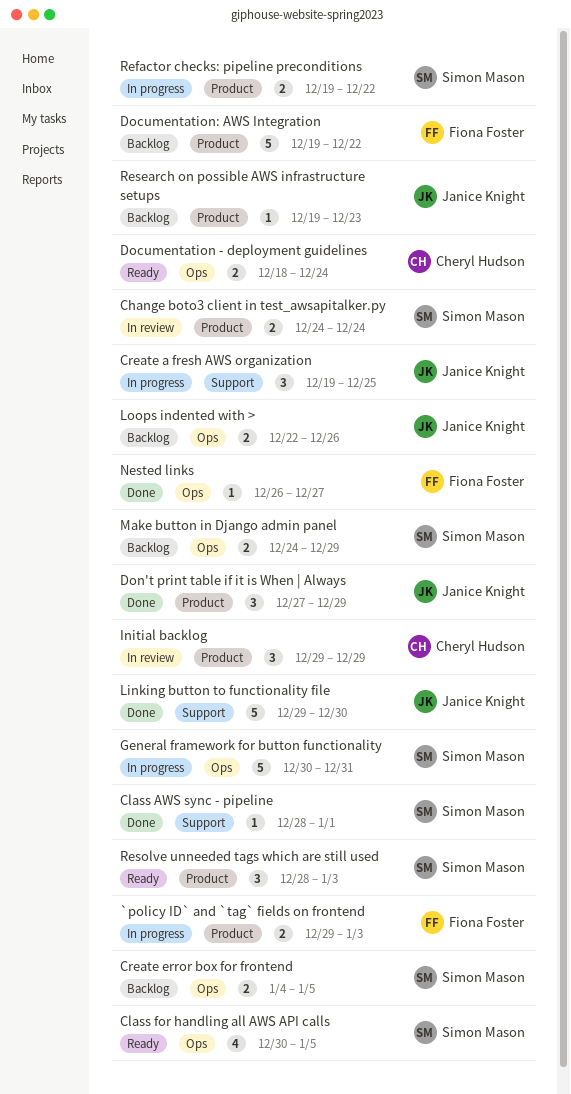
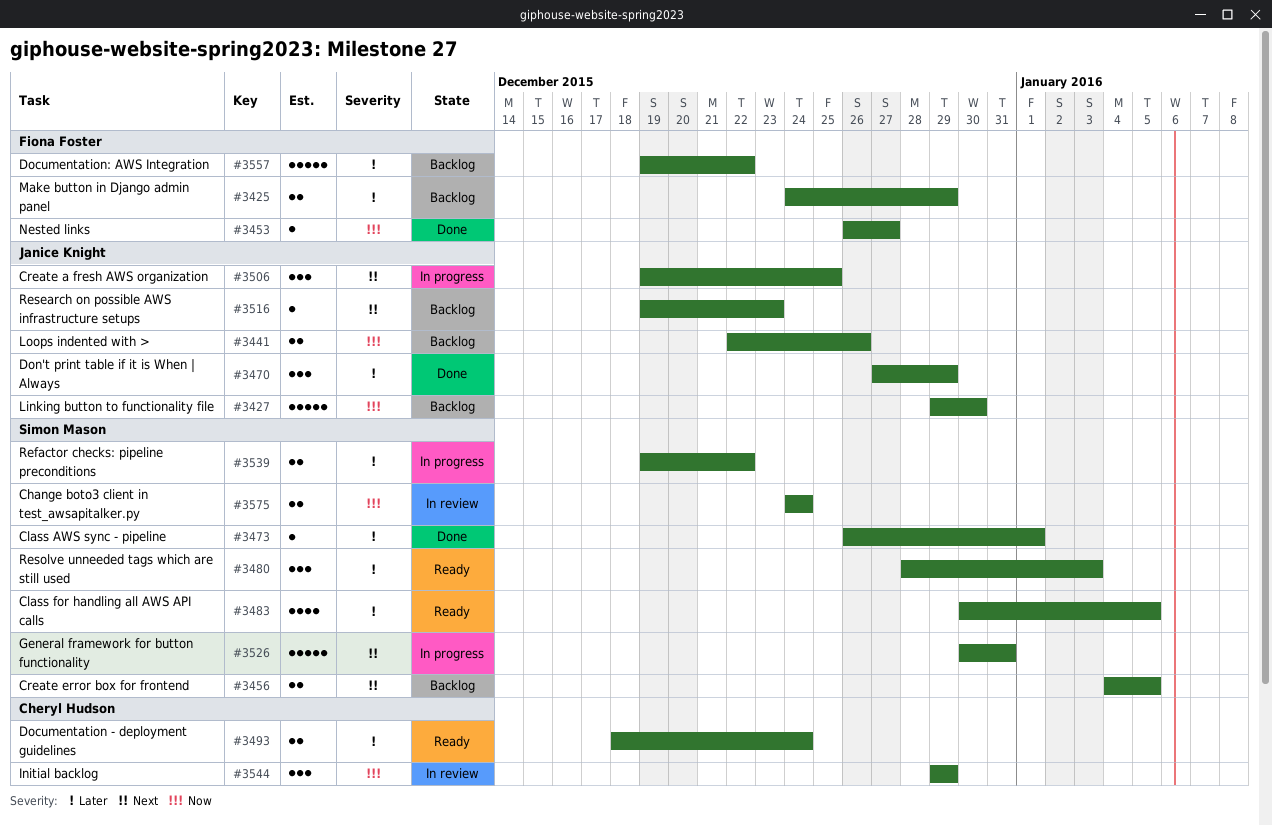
`policy ID` and `tag` fields on frontend: present -> none
Class AWS sync - pipeline, start: Dec 28 -> Dec 26
Linking button to functionality file, status: Done -> Backlog
Make button in Django admin panel, owner: Simon Mason -> Fiona Foster

